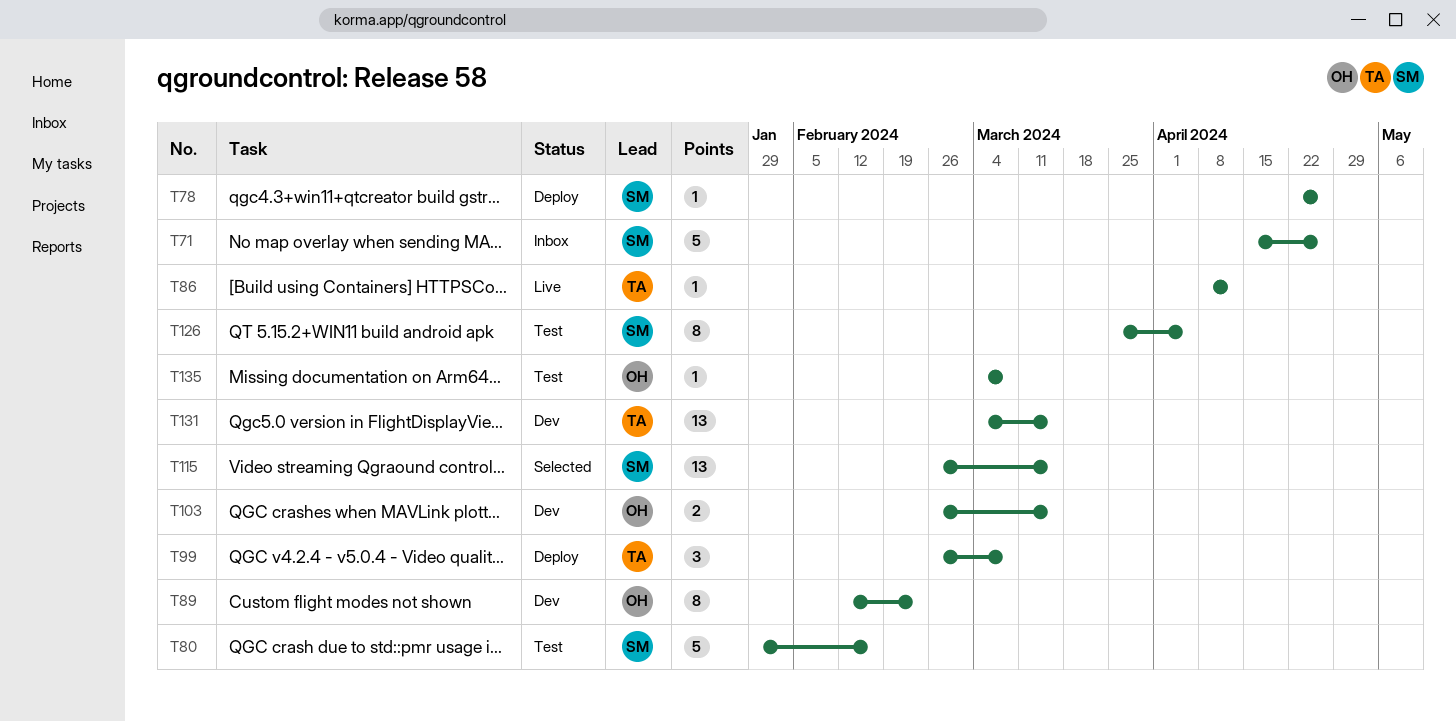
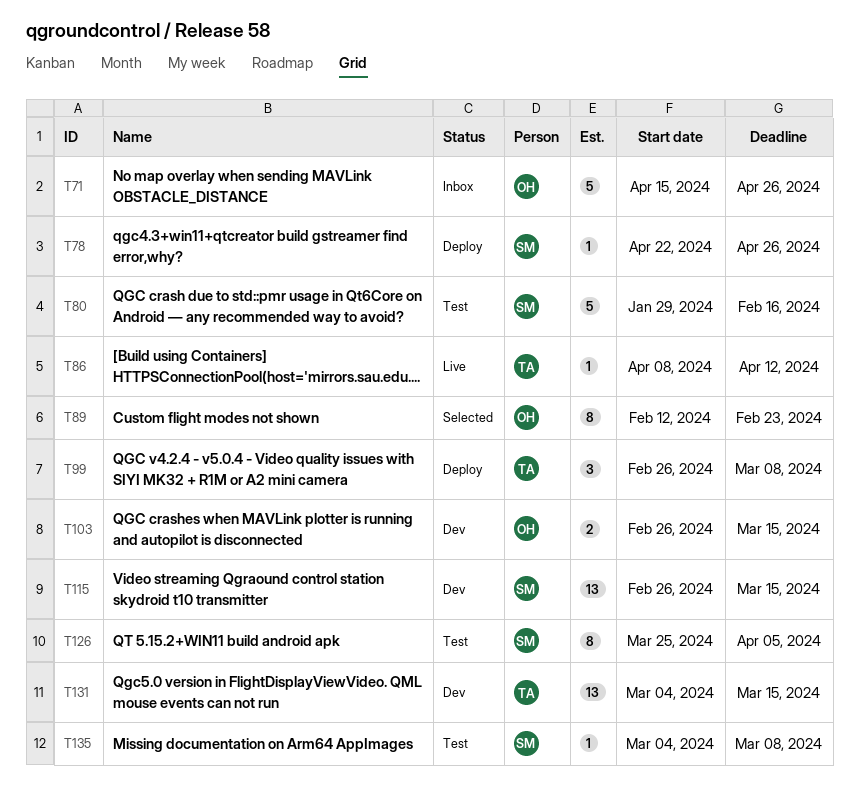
T71, owner: SM -> OH
T89, status: Dev -> Selected
T115, status: Selected -> Dev
T135, owner: OH -> SM

